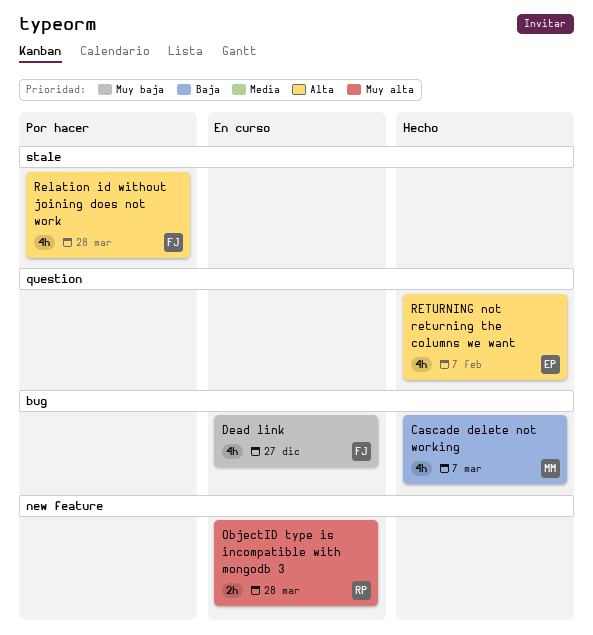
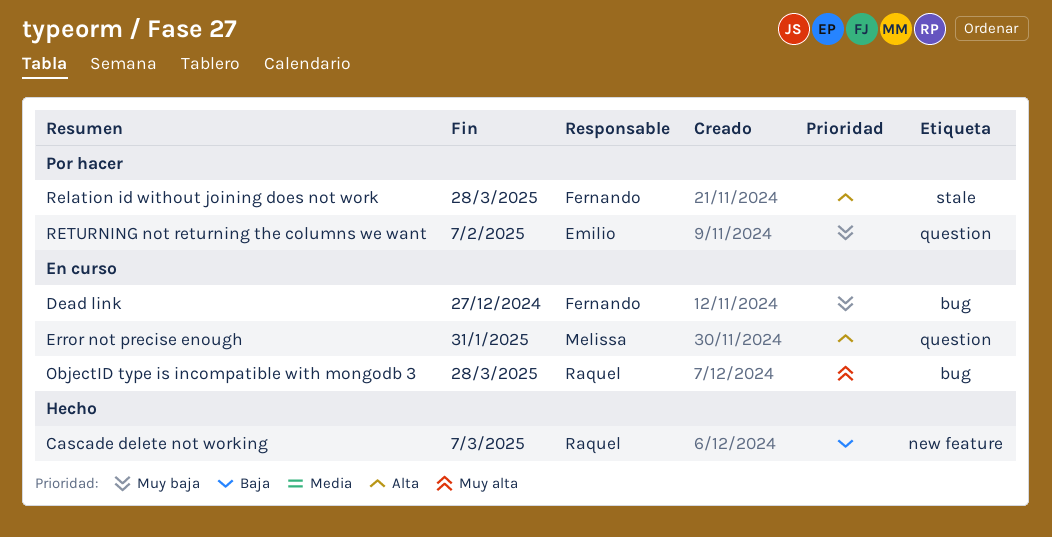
Cascade delete not working, owner: Melissa -> Raquel
Cascade delete not working, label: bug -> new feature
Error not precise enough: none -> present
ObjectID type is incompatible with mongodb 3, label: new feature -> bug
RETURNING not returning the columns we want, status: Hecho -> Por hacer
RETURNING not returning the columns we want, priority: Alta -> Muy baja

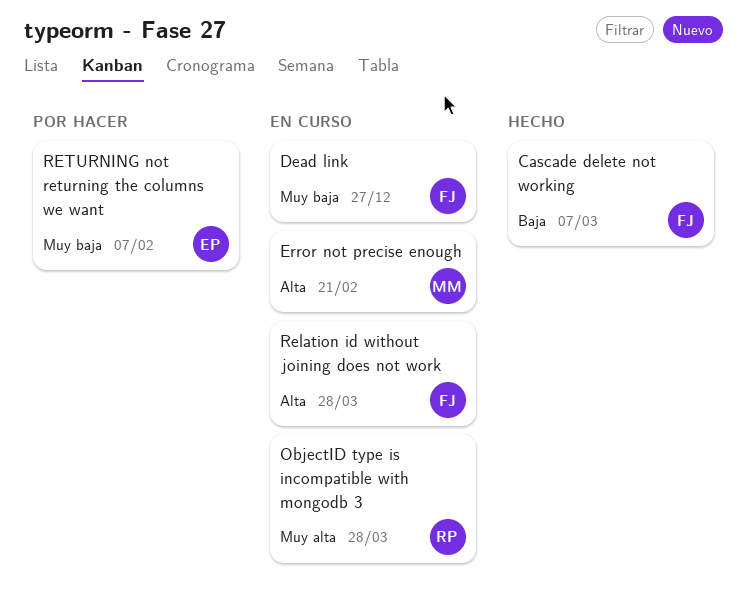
Cascade delete not working, owner: Raquel -> Fernando
Error not precise enough, due: Jan 31 -> Feb 21
Relation id without joining does not work, status: Por hacer -> En curso

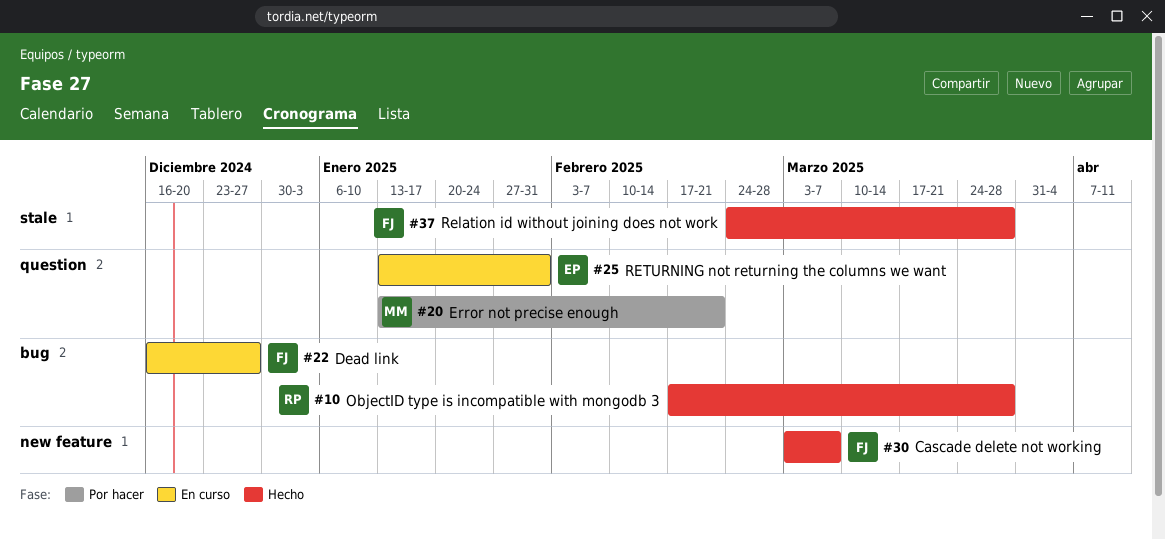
Error not precise enough, status: En curso -> Por hacer
ObjectID type is incompatible with mongodb 3, status: En curso -> Hecho
Relation id without joining does not work, status: En curso -> Hecho
RETURNING not returning the columns we want, status: Por hacer -> En curso
RETURNING not returning the columns we want, due: Feb 7 -> Jan 31

